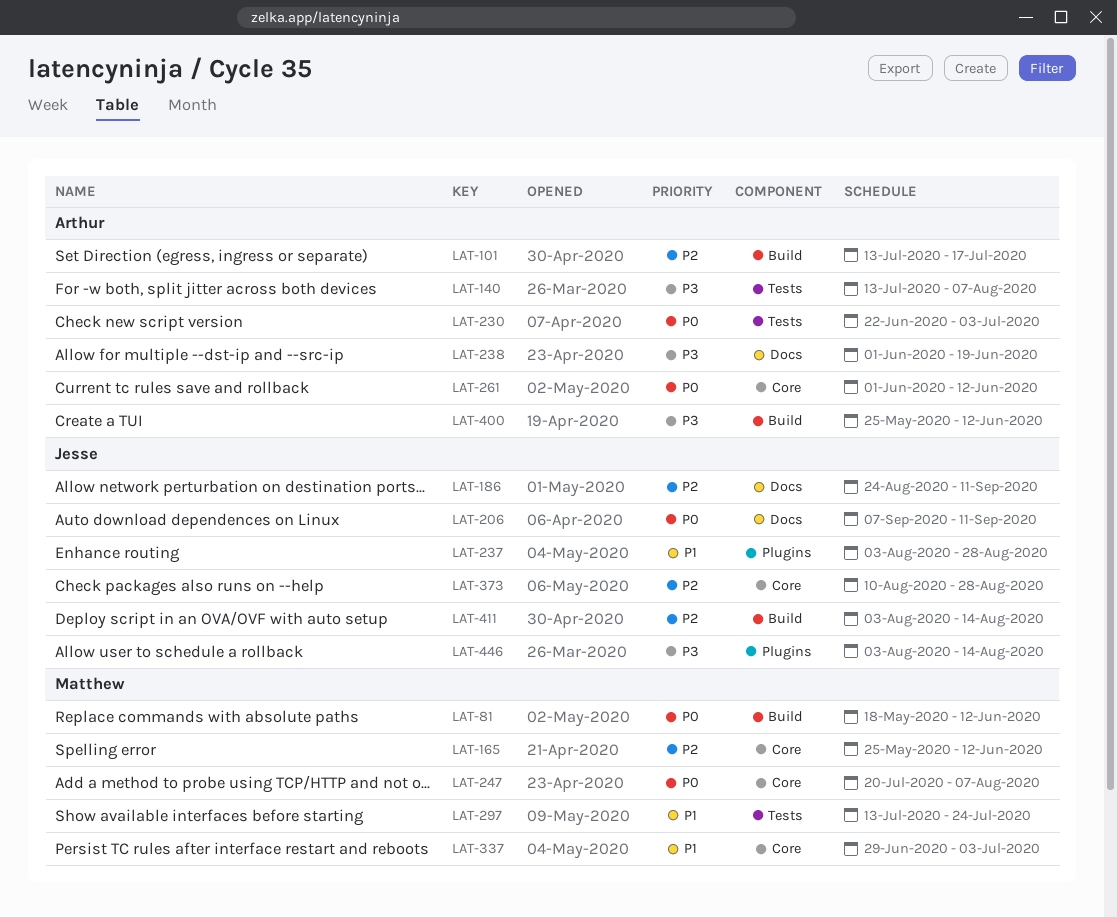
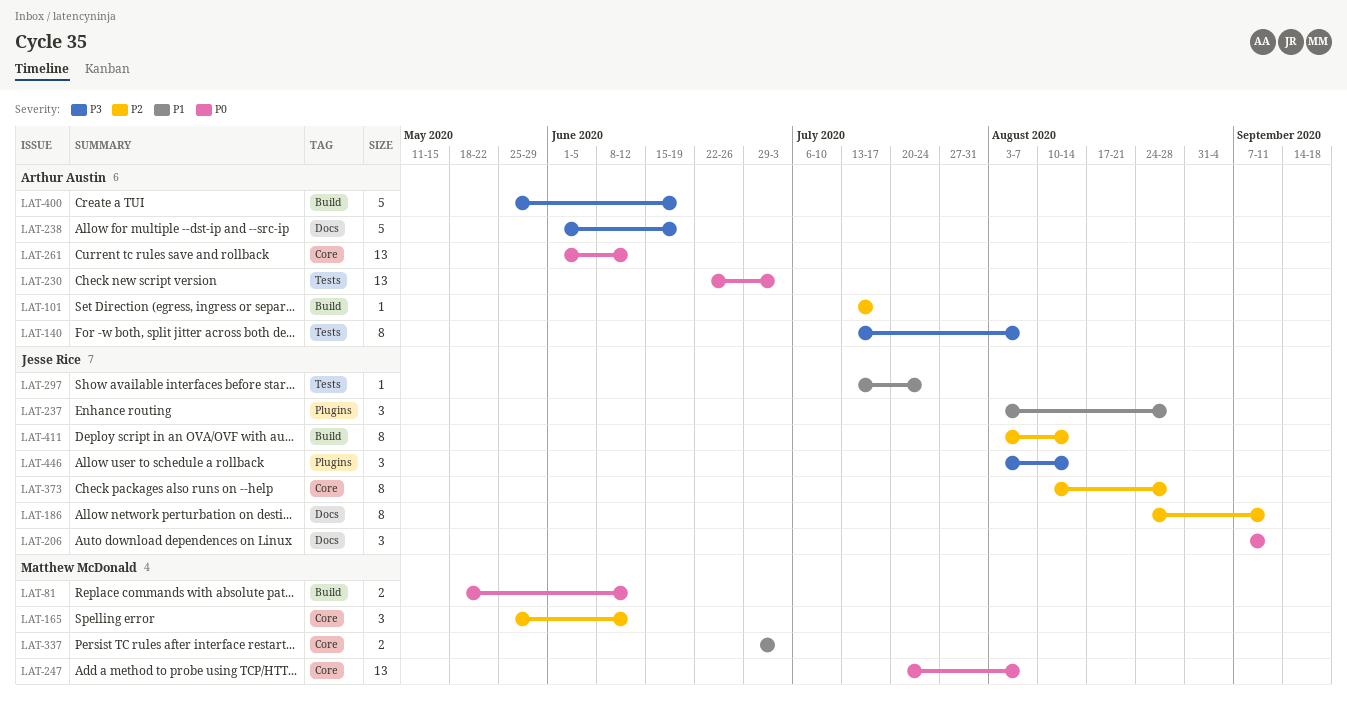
LAT-297, owner: Matthew McDonald -> Jesse Rice
LAT-400, due: Jun 12 -> Jun 19

